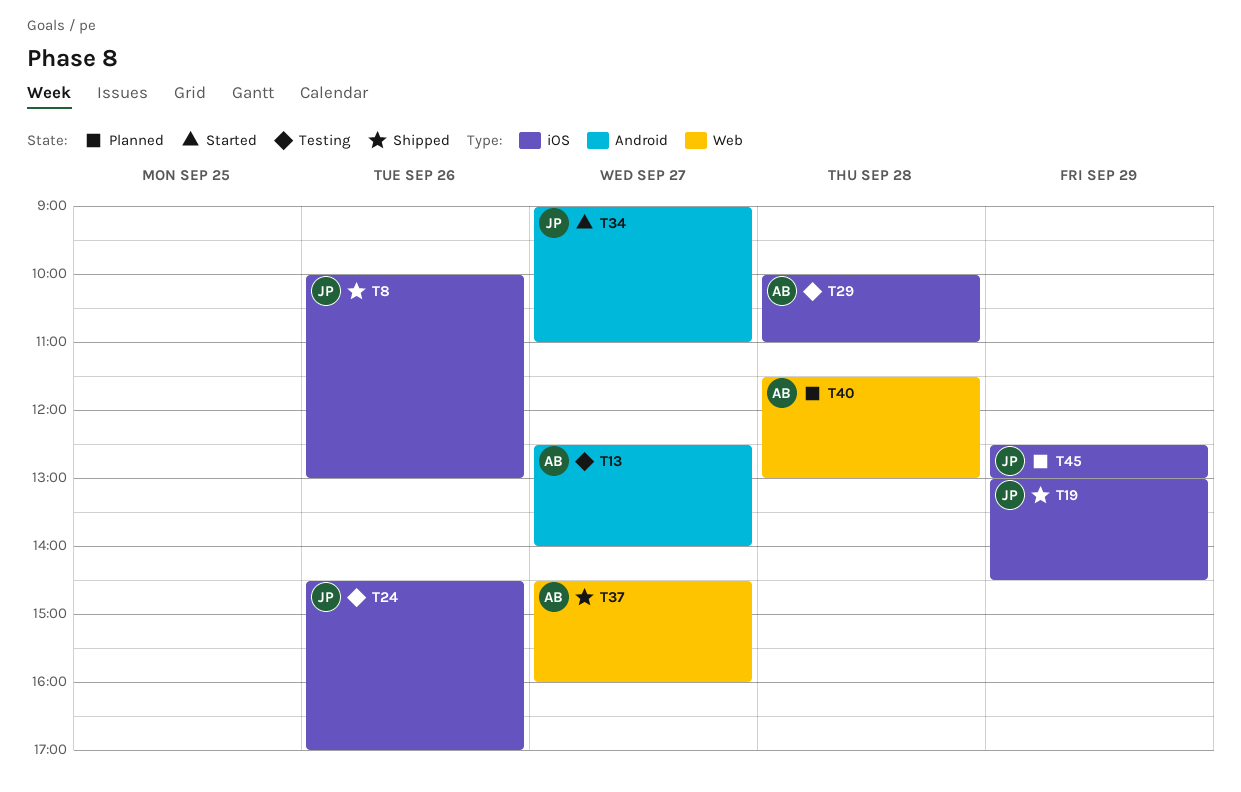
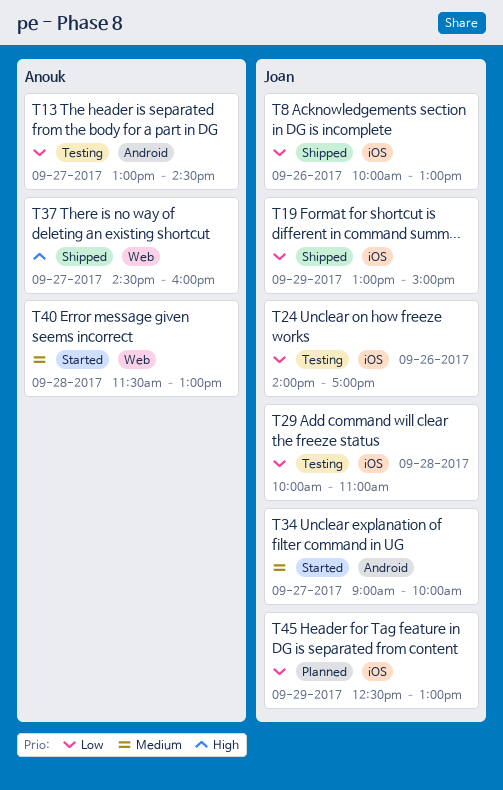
T13, begins: 12:30 -> 13:00
T13, ends: 14:00 -> 14:30
T19, ends: 14:30 -> 15:00
T24, begins: 14:30 -> 14:00
T29, owner: Anouk -> Joan
T34, ends: 11:00 -> 10:00
T40, status: Planned -> Started

